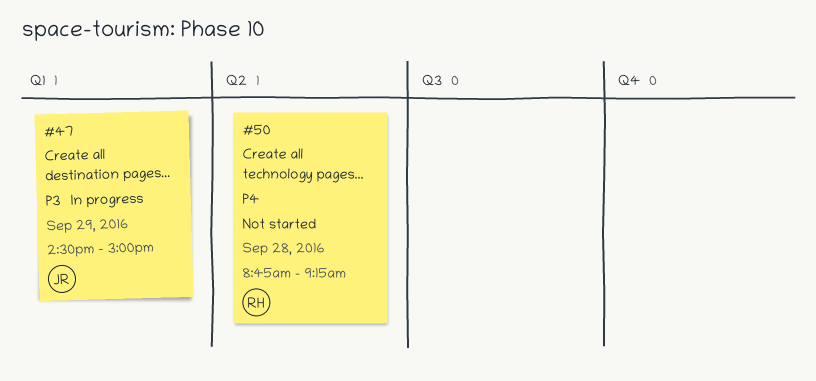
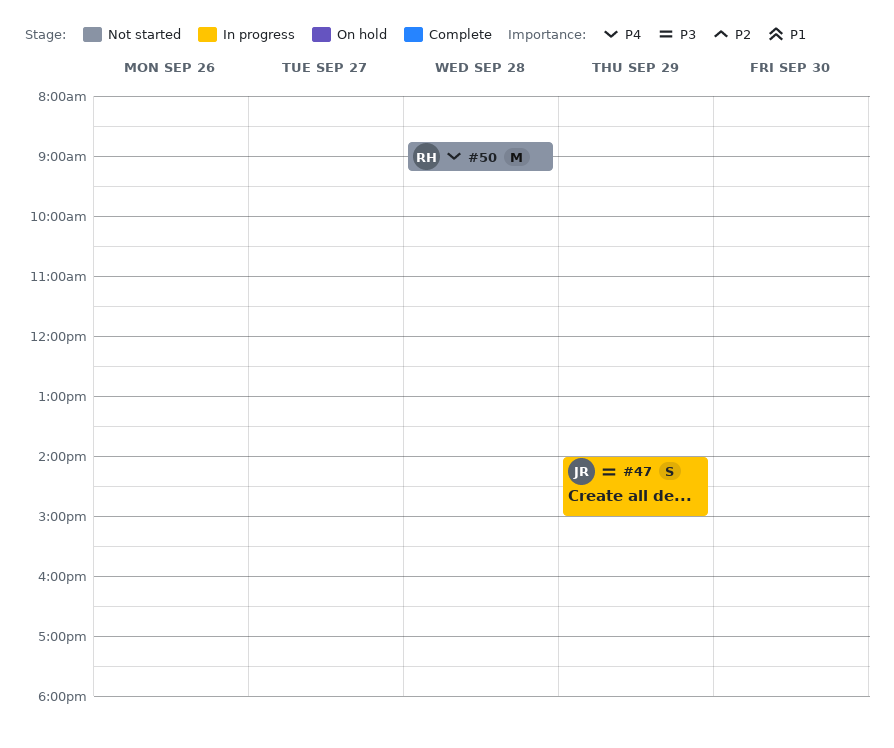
#47, begins: 14:30 -> 14:00

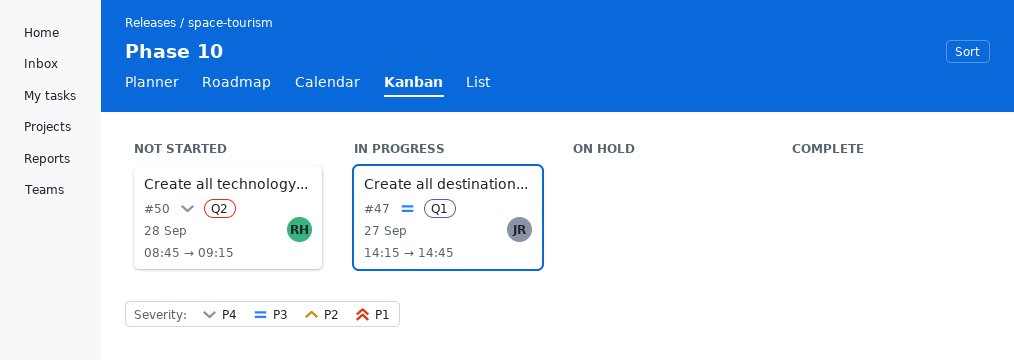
#47, day: Sep 29 -> Sep 27
#47, begins: 14:00 -> 14:15
#47, ends: 15:00 -> 14:45

